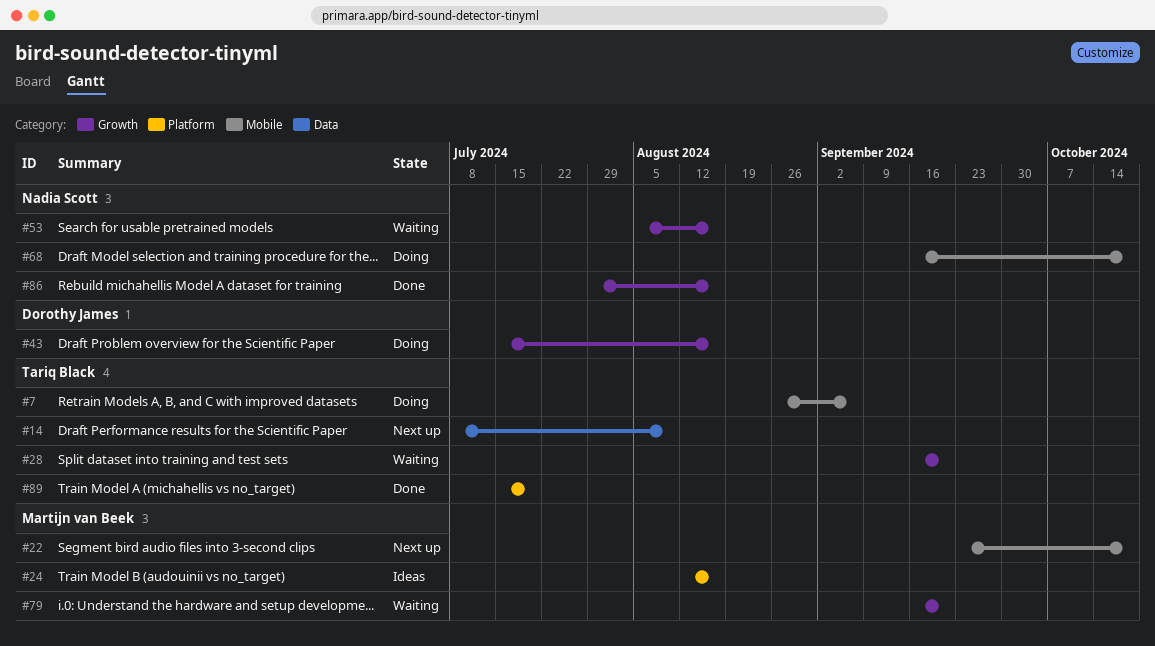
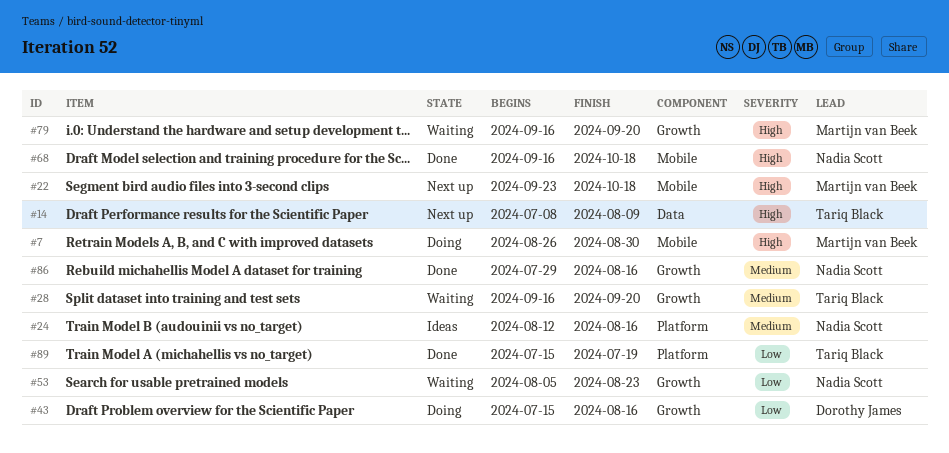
#7, owner: Tariq Black -> Martijn van Beek
#7, due: Sep 6 -> Aug 30
#24, owner: Martijn van Beek -> Nadia Scott
#53, due: Aug 16 -> Aug 23
#68, status: Doing -> Done

